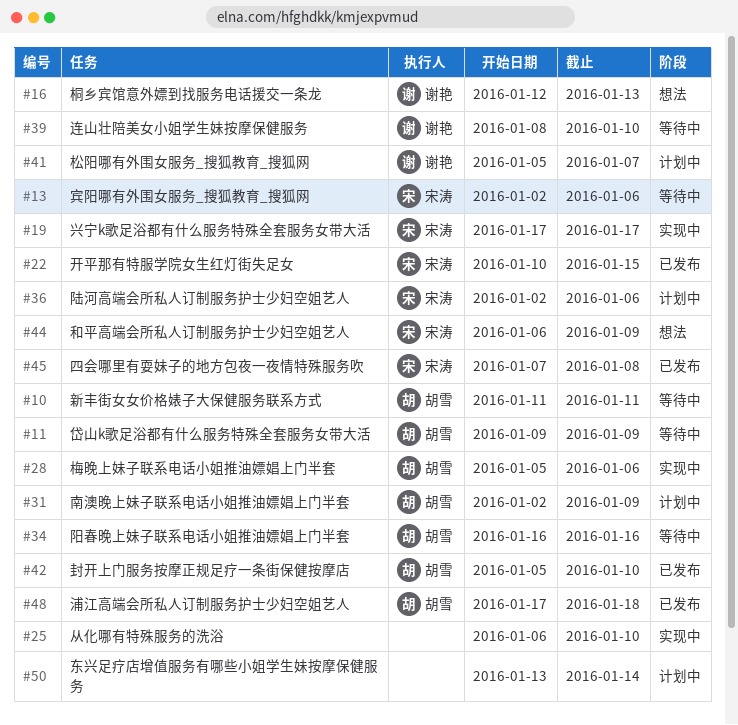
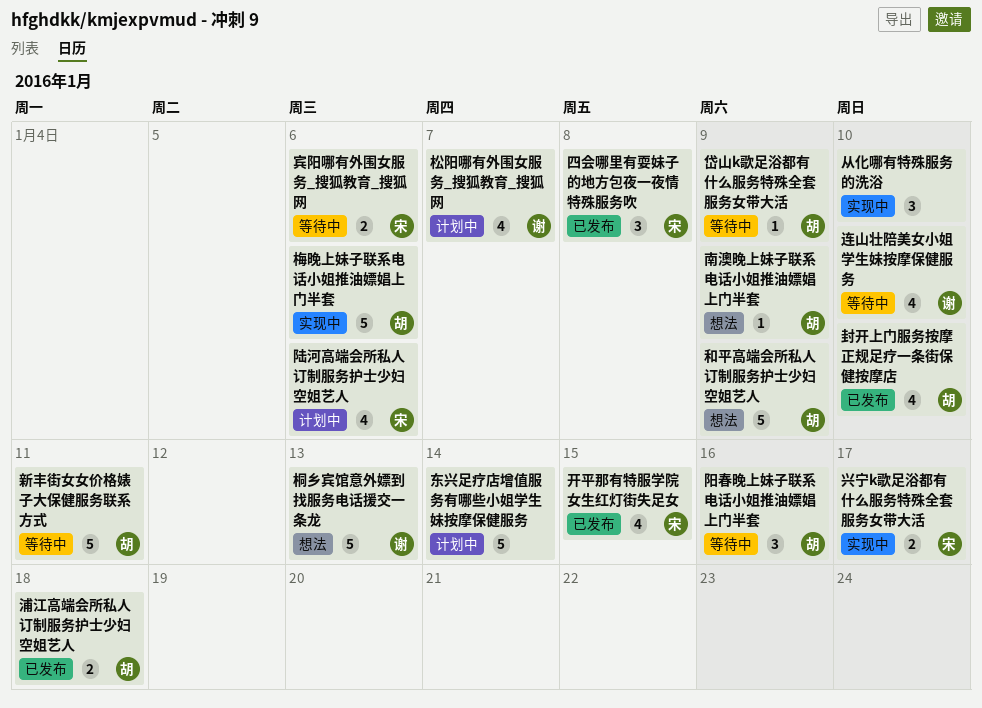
南澳晚上妹子联系电话小姐推油嫖娼上门半套, status: 计划中 -> 想法
和平高端会所私人订制服务护士少妇空姐艺人, owner: 宋涛 -> 胡雪

